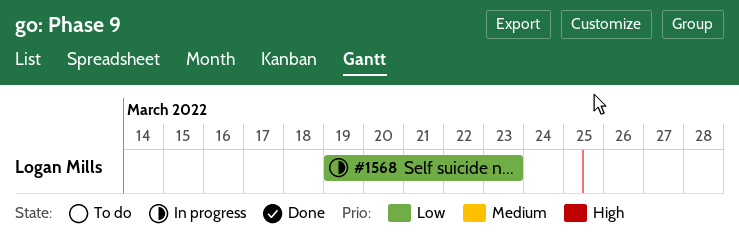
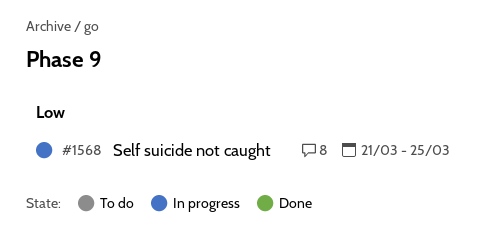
#1568, start: Mar 19 -> Mar 21
#1568, due: Mar 23 -> Mar 25

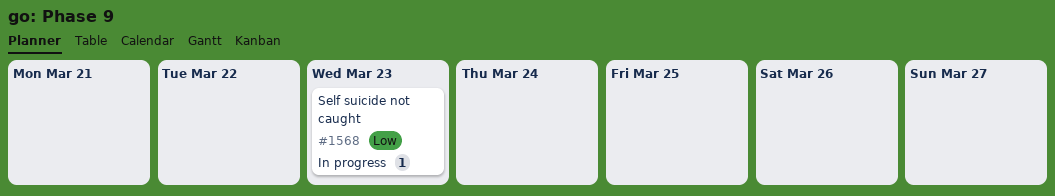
#1568, due: Mar 25 -> Mar 23

